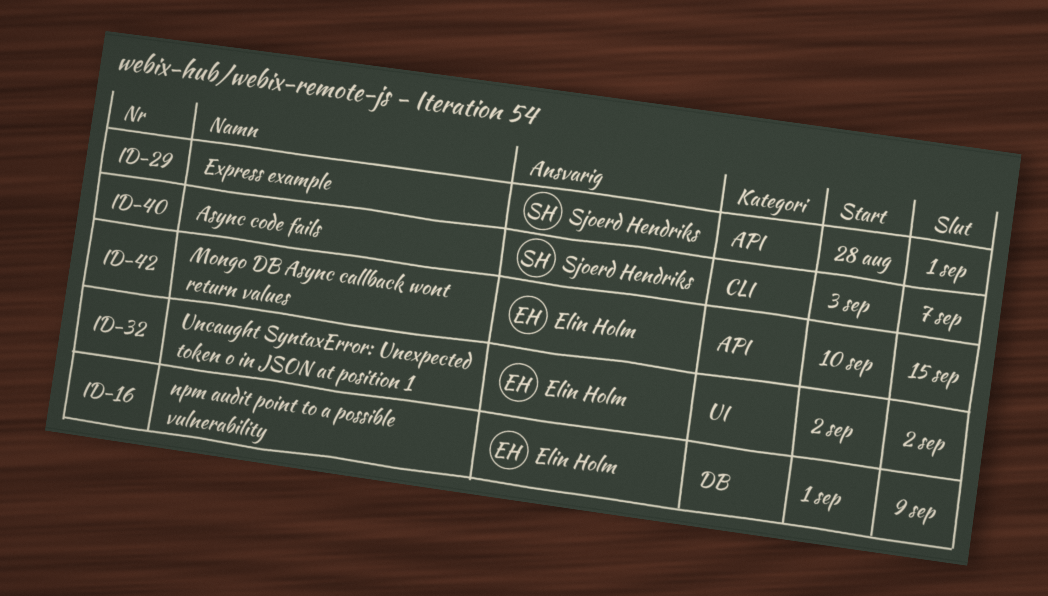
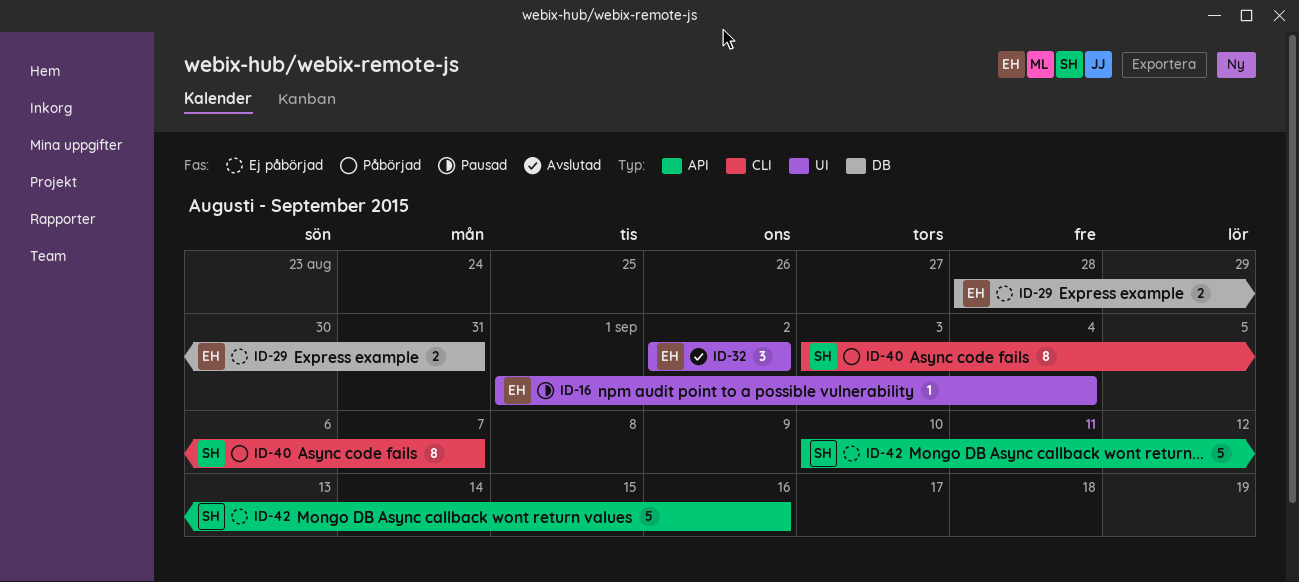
ID-16, label: DB -> UI
ID-16, due: Sep 9 -> Sep 4
ID-29, owner: Sjoerd Hendriks -> Elin Holm
ID-29, label: API -> DB
ID-29, due: Sep 1 -> Aug 31
ID-42, owner: Elin Holm -> Sjoerd Hendriks
ID-42, due: Sep 15 -> Sep 16

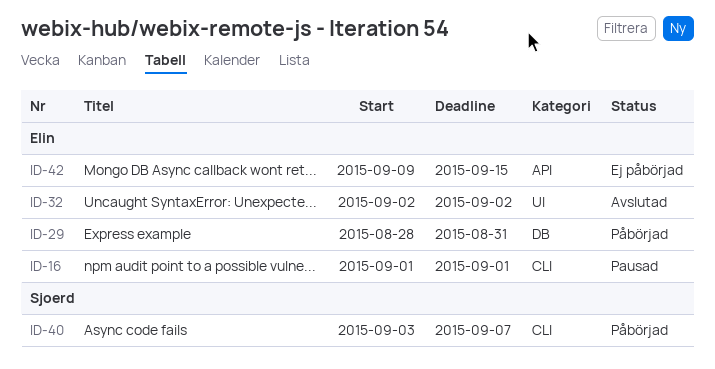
ID-16, label: UI -> CLI
ID-16, due: Sep 4 -> Sep 1
ID-29, status: Ej påbörjad -> Påbörjad
ID-42, owner: Sjoerd -> Elin
ID-42, start: Sep 10 -> Sep 9
ID-42, due: Sep 16 -> Sep 15

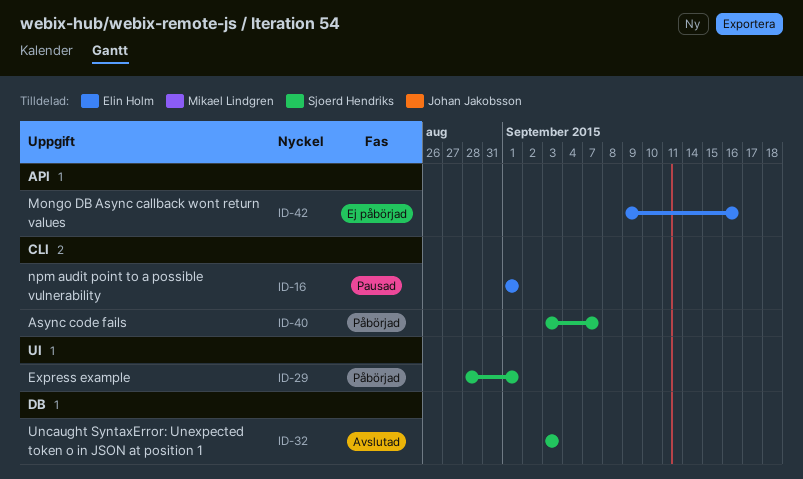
ID-29, owner: Elin Holm -> Sjoerd Hendriks
ID-29, label: DB -> UI
ID-29, due: Aug 31 -> Sep 1
ID-32, owner: Elin Holm -> Sjoerd Hendriks
ID-32, label: UI -> DB
ID-32, start: Sep 2 -> Sep 3
ID-32, due: Sep 2 -> Sep 3
ID-42, due: Sep 15 -> Sep 16

